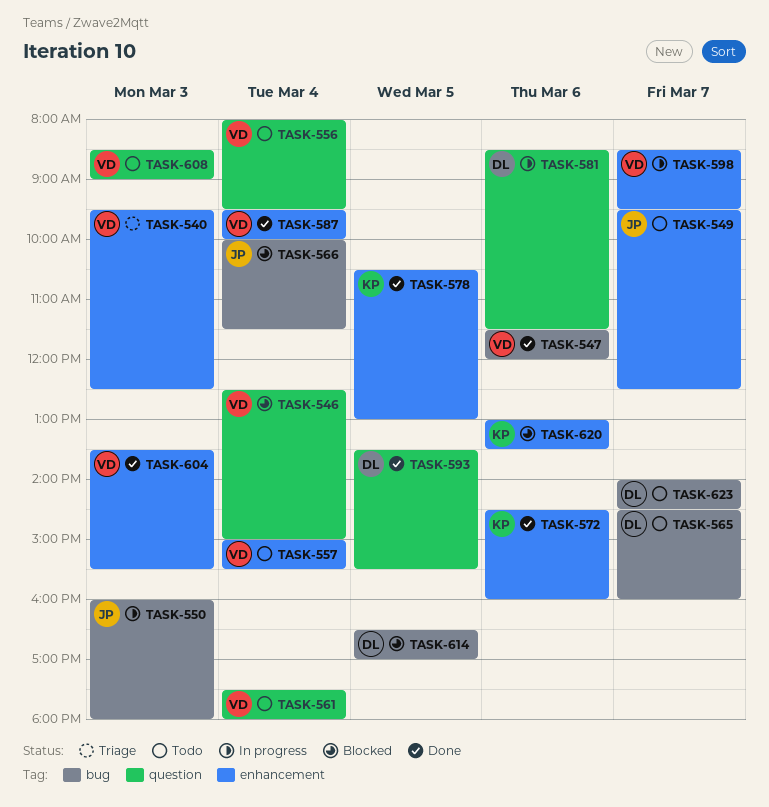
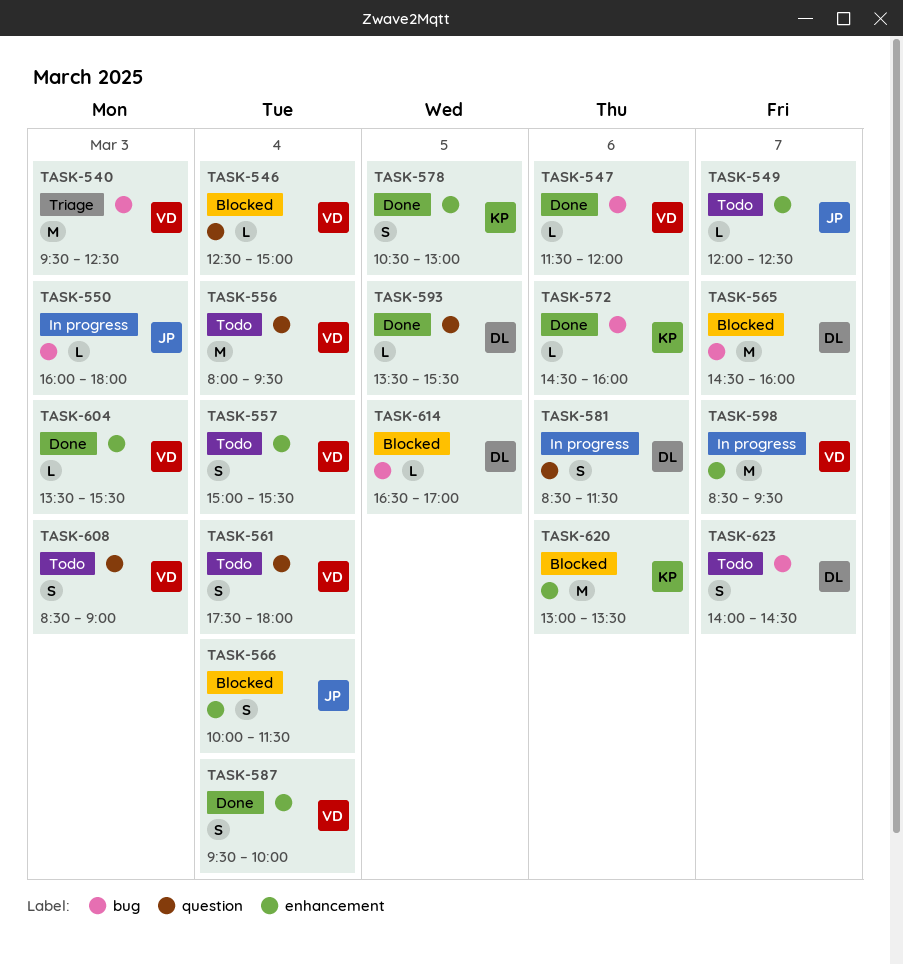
TASK-540, label: enhancement -> bug
TASK-549, begins: 09:30 -> 12:00
TASK-565, status: Todo -> Blocked
TASK-566, label: bug -> enhancement
TASK-572, label: enhancement -> bug

